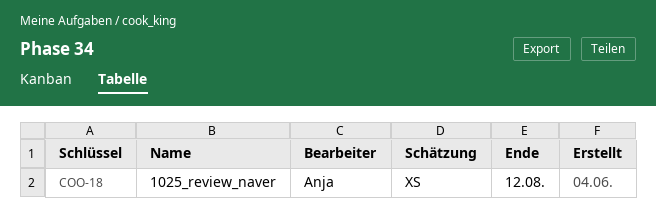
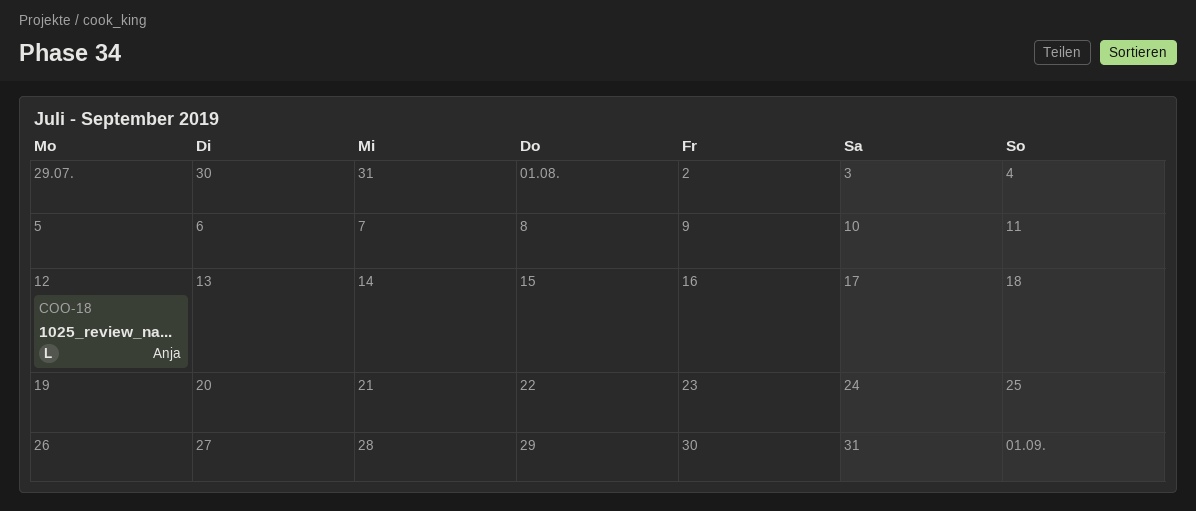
COO-18, estimate: XS -> L

